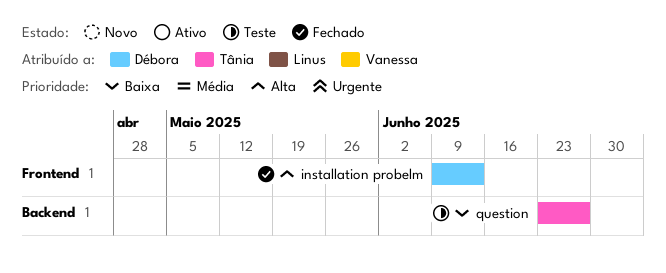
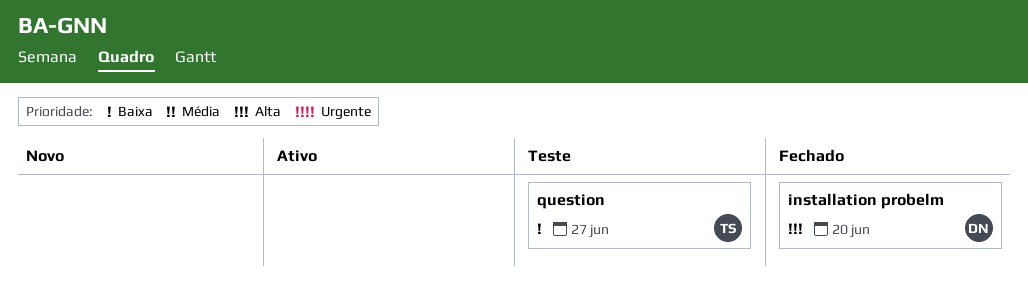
installation probelm, due: Jun 13 -> Jun 20

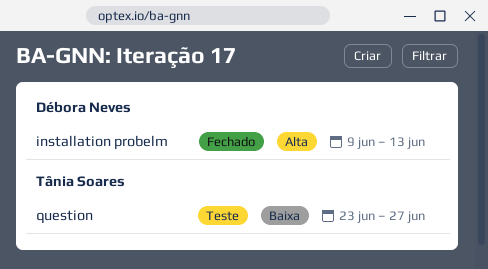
installation probelm, due: Jun 20 -> Jun 13

